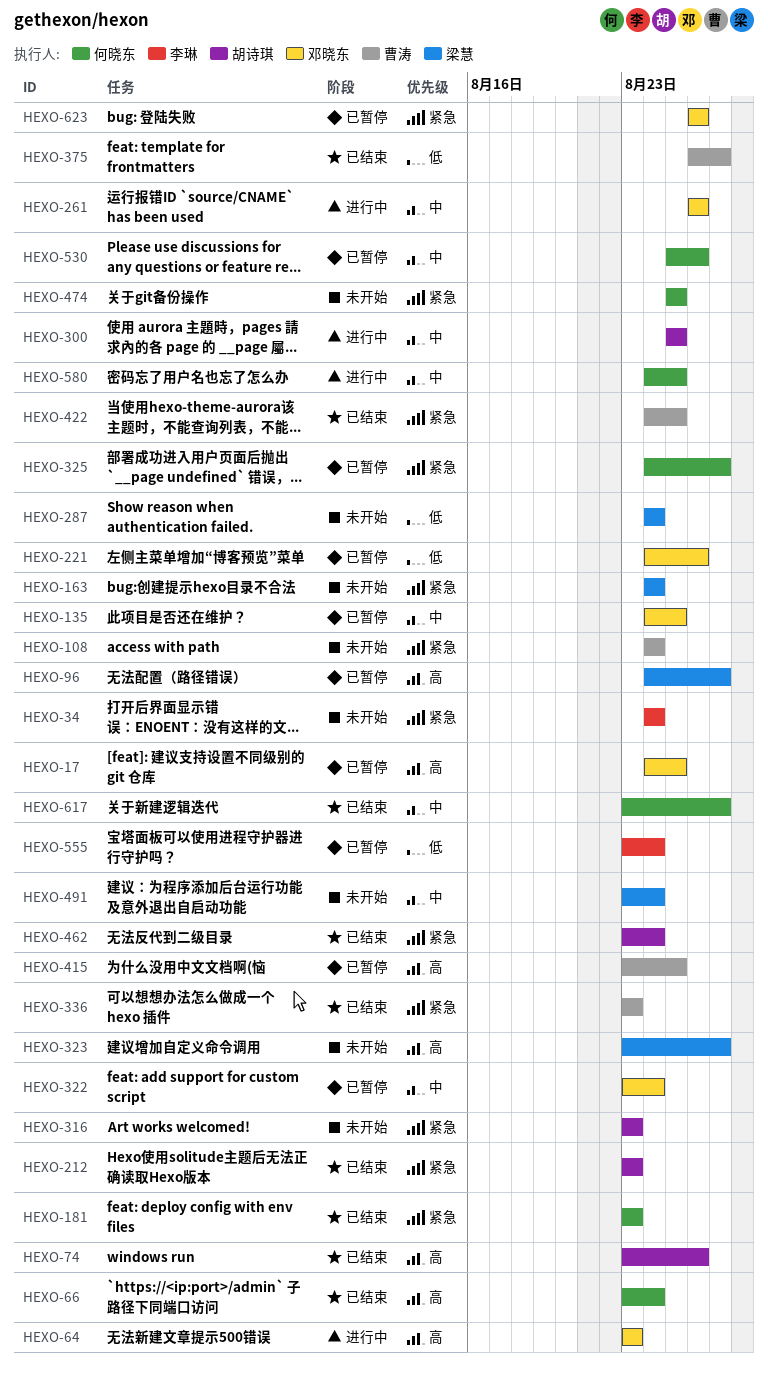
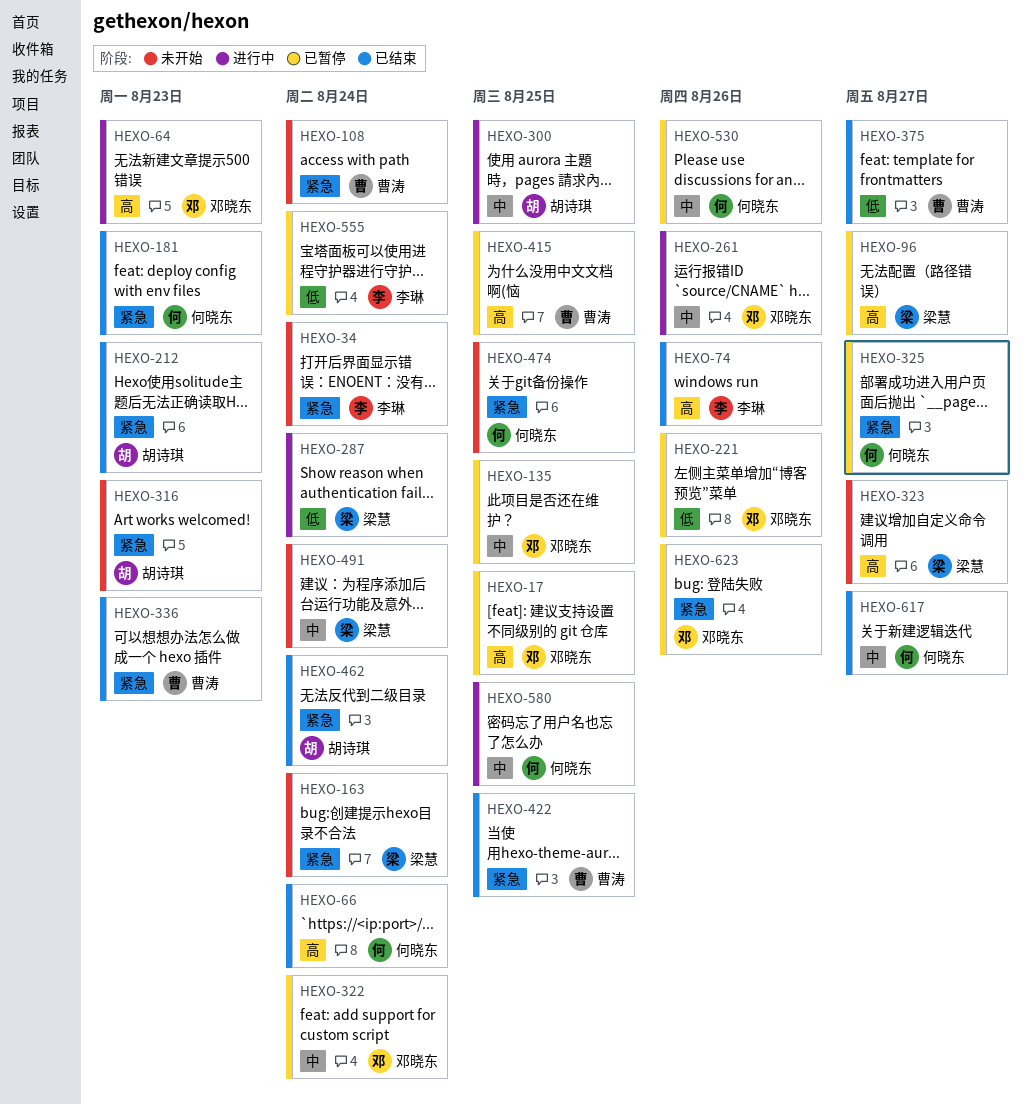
HEXO-74, owner: 胡诗琪 -> 李琳
HEXO-287, status: 未开始 -> 进行中

